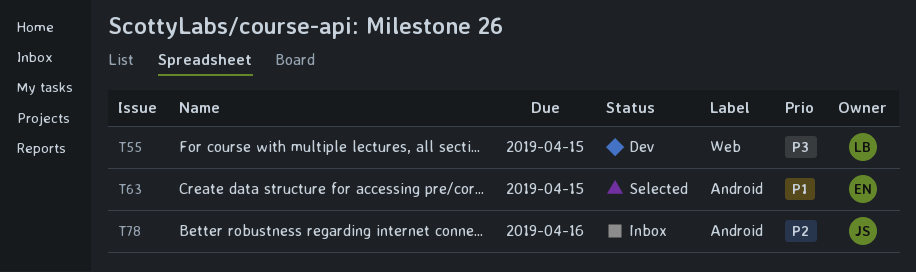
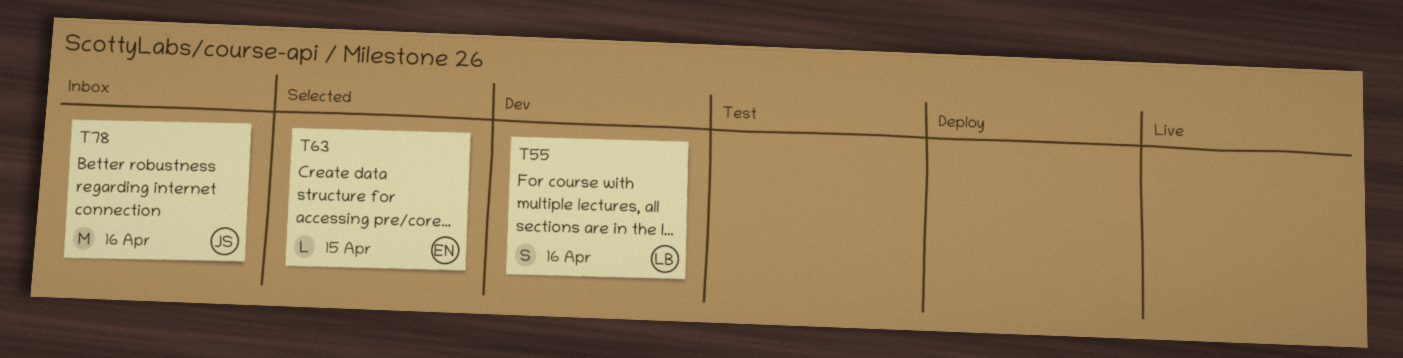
T55, due: Apr 15 -> Apr 16

